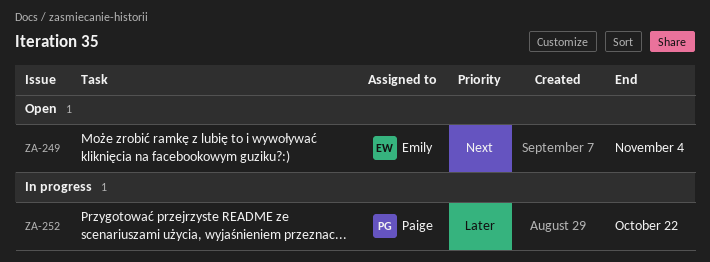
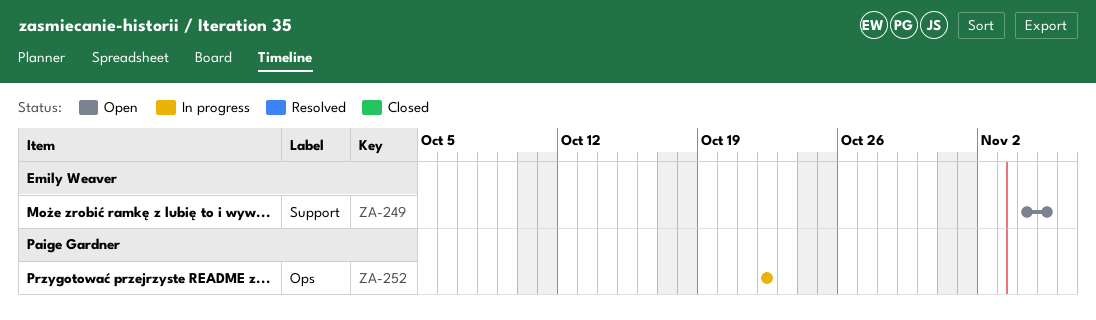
ZA-249, due: Nov 4 -> Nov 5

